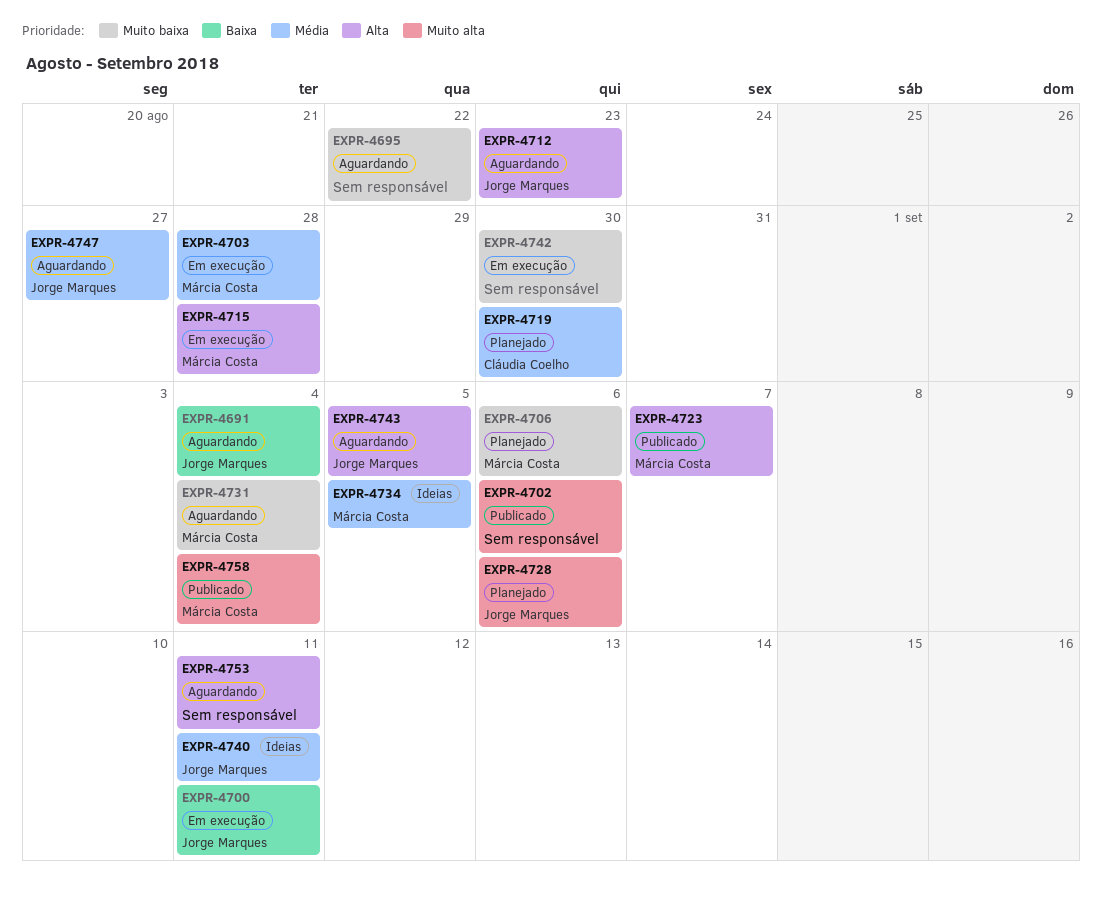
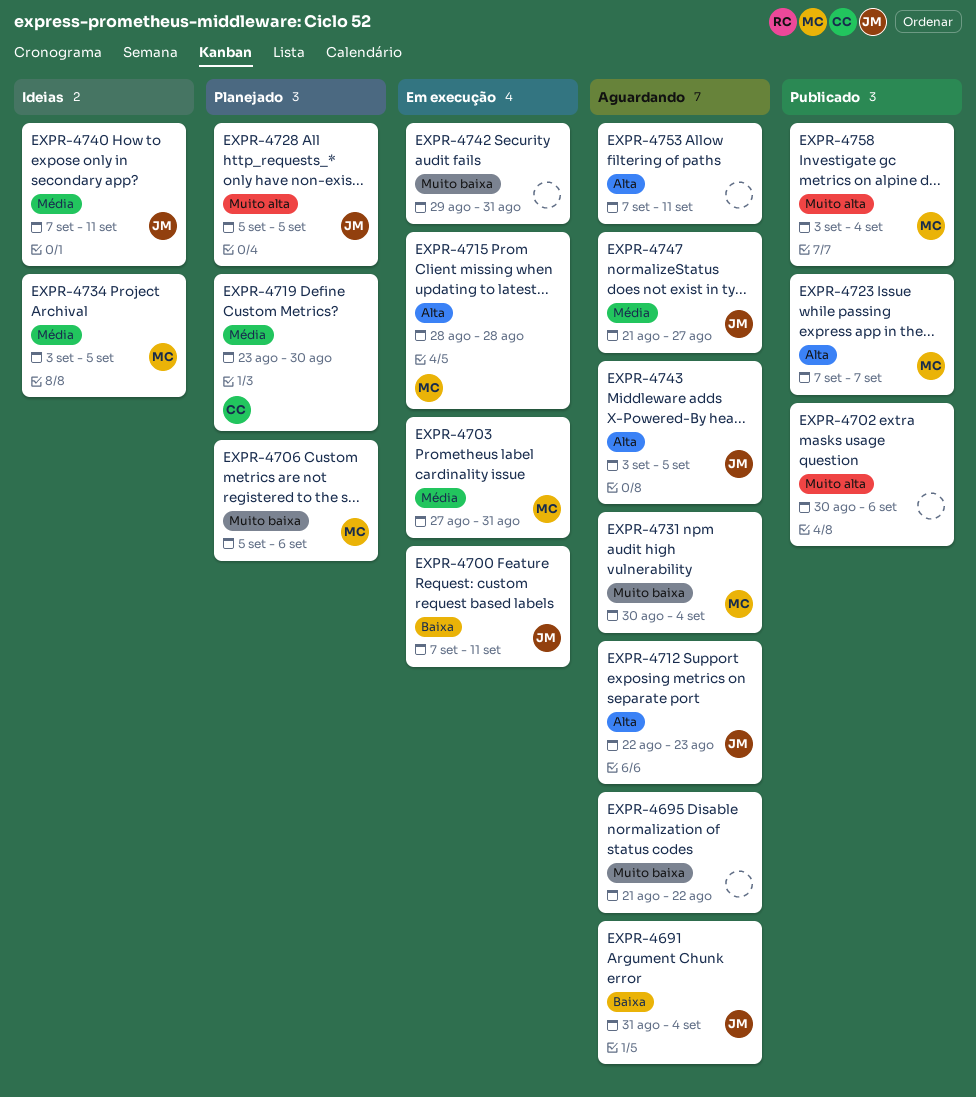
EXPR-4703, due: Aug 28 -> Aug 31
EXPR-4728, due: Sep 6 -> Sep 5
EXPR-4742, due: Aug 30 -> Aug 31

